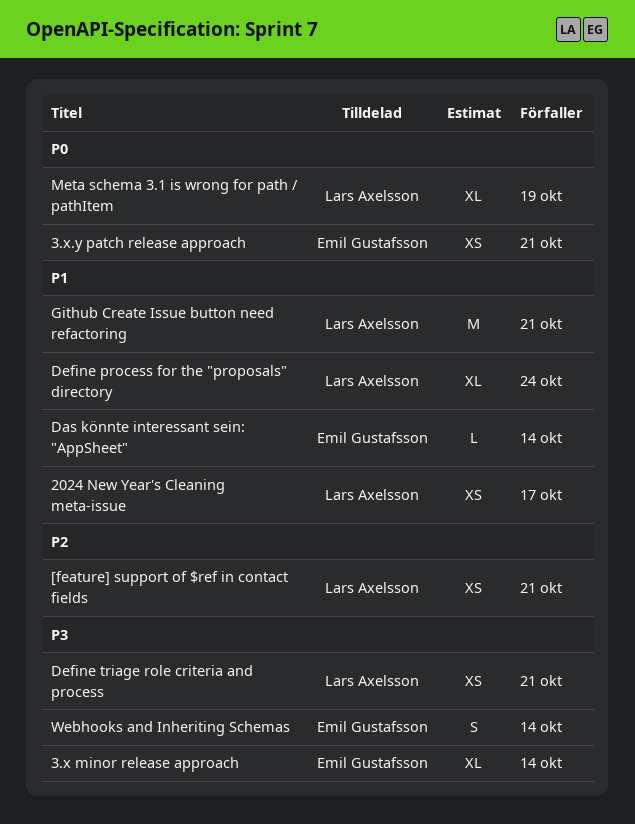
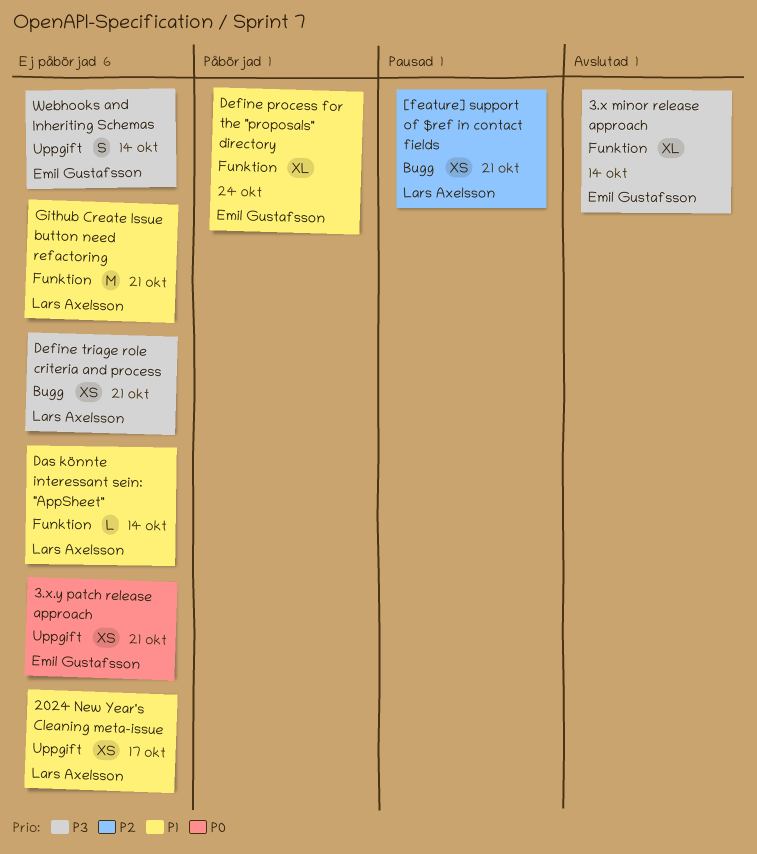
Das könnte interessant sein: "AppSheet", owner: Emil Gustafsson -> Lars Axelsson
Define process for the "proposals" directory, owner: Lars Axelsson -> Emil Gustafsson
Meta schema 3.1 is wrong for path / pathItem: present -> none

